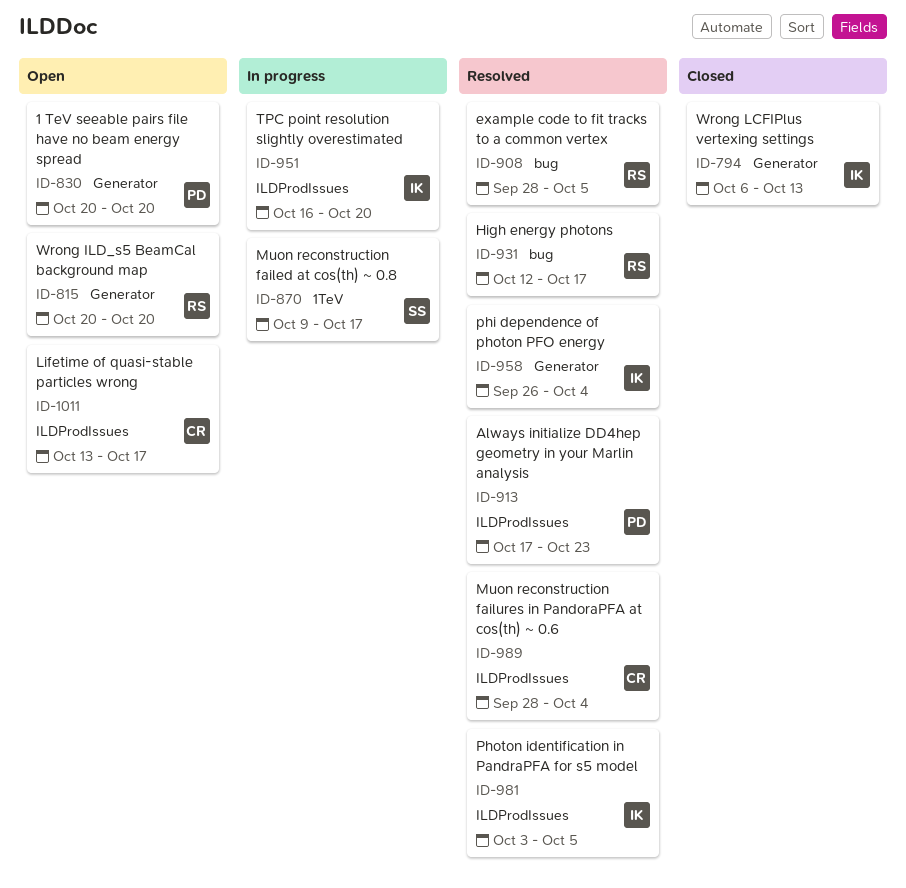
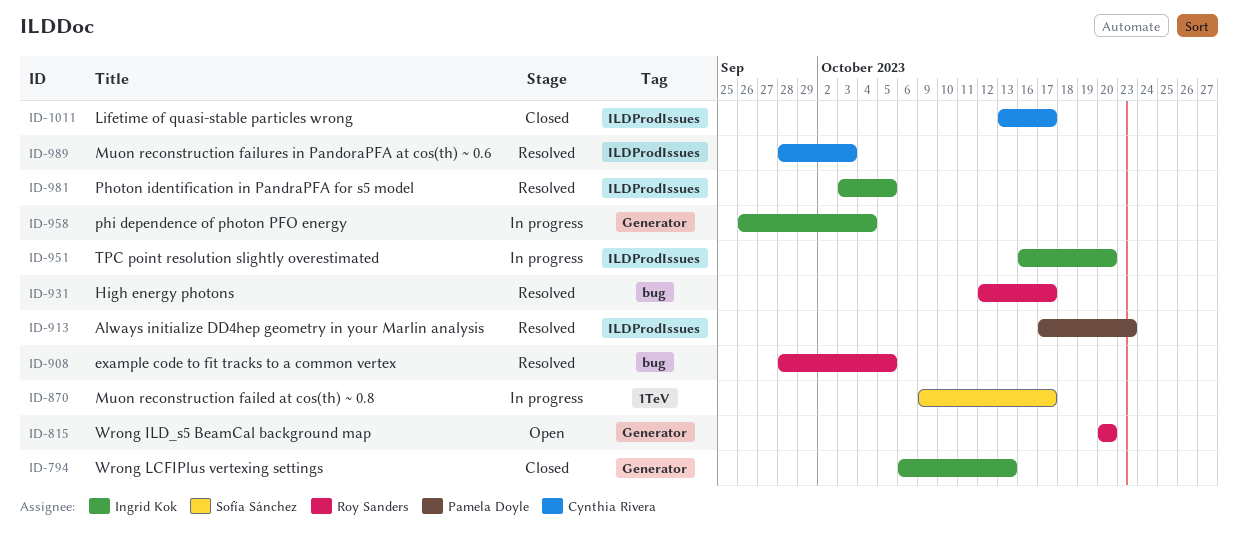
ID-830: present -> none
ID-958, status: Resolved -> In progress
ID-989, due: Oct 4 -> Oct 3
ID-1011, status: Open -> Closed

